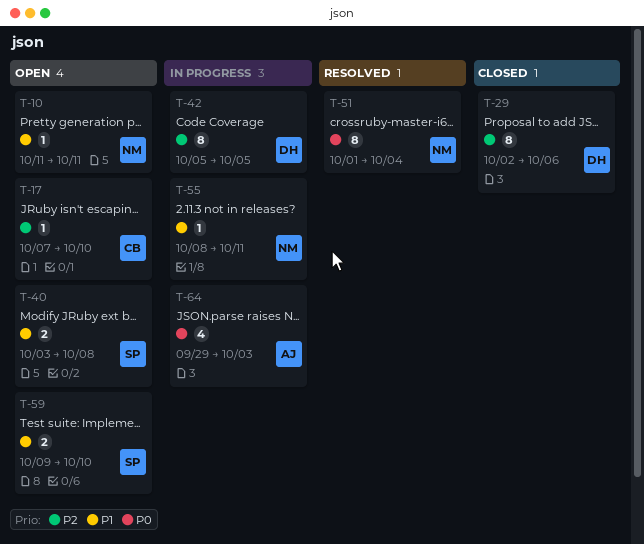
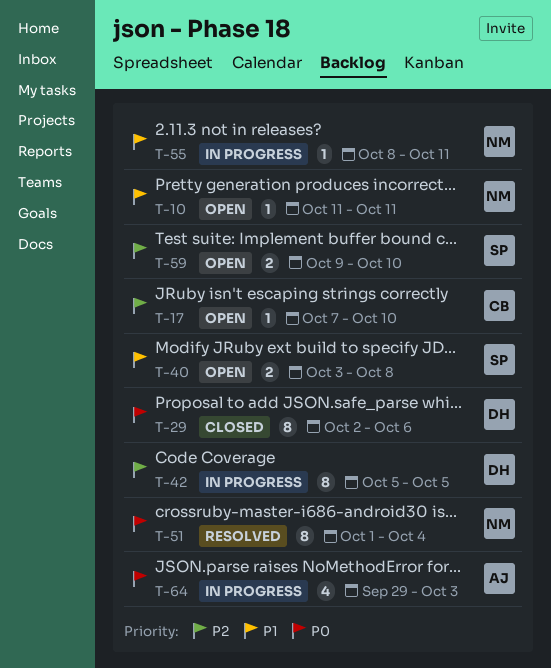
T-29, priority: P2 -> P0
T-59, priority: P1 -> P2

